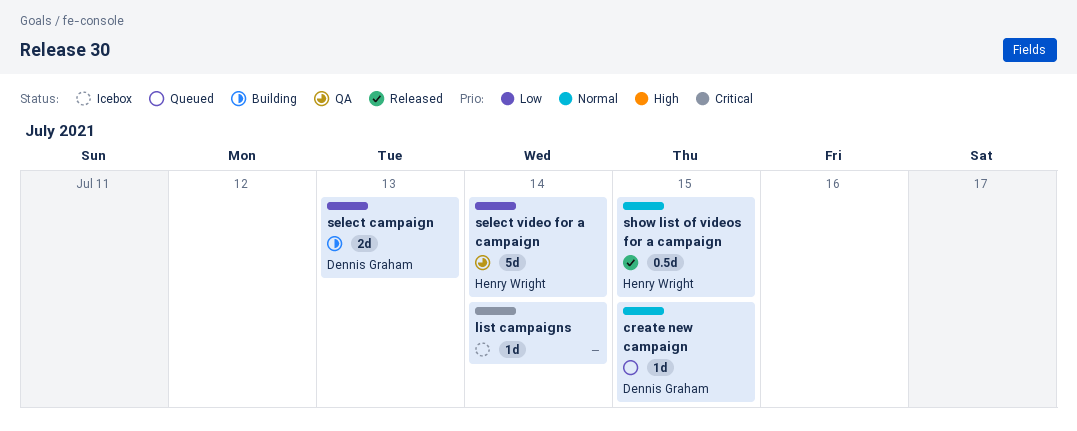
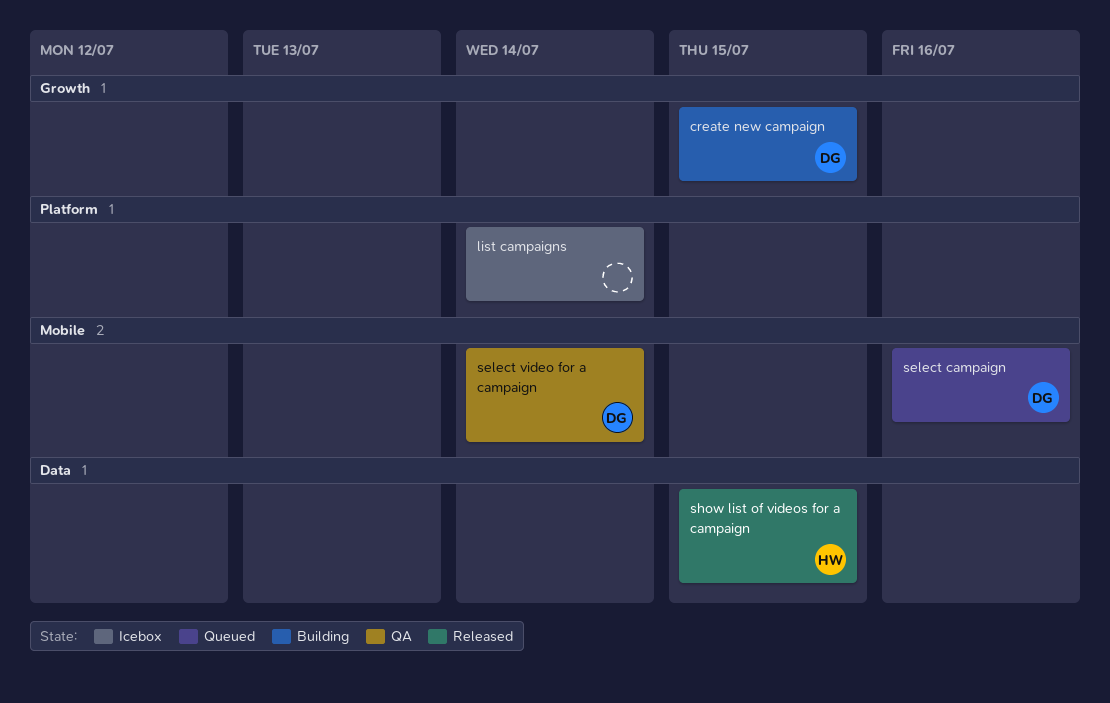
create new campaign, status: Queued -> Building
select campaign, status: Building -> Queued
select campaign, due: Jul 13 -> Jul 16
select video for a campaign, owner: Henry Wright -> Dennis Graham

